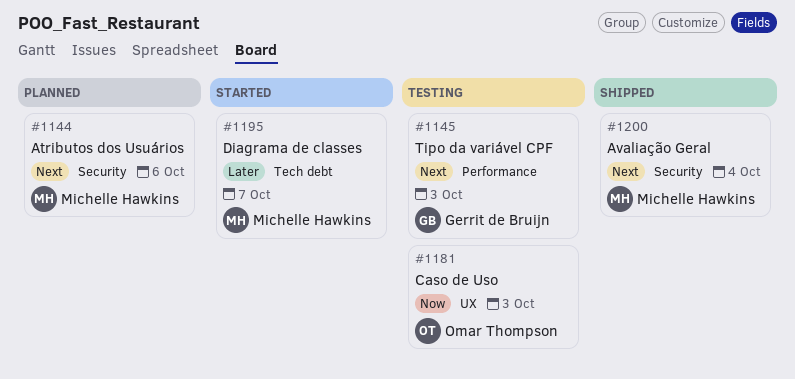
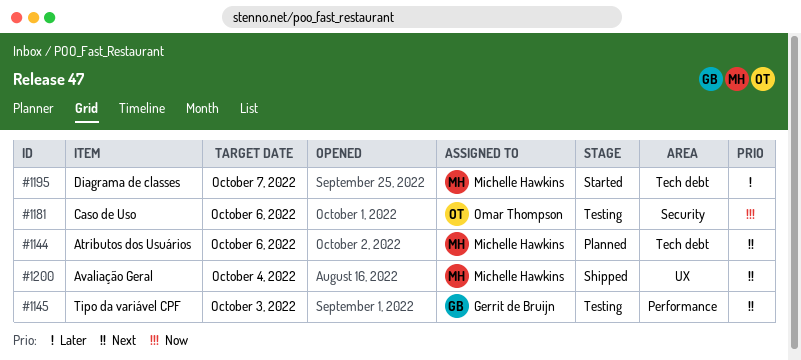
#1144, label: Security -> Tech debt
#1181, label: UX -> Security
#1181, due: Oct 3 -> Oct 6
#1200, label: Security -> UX

